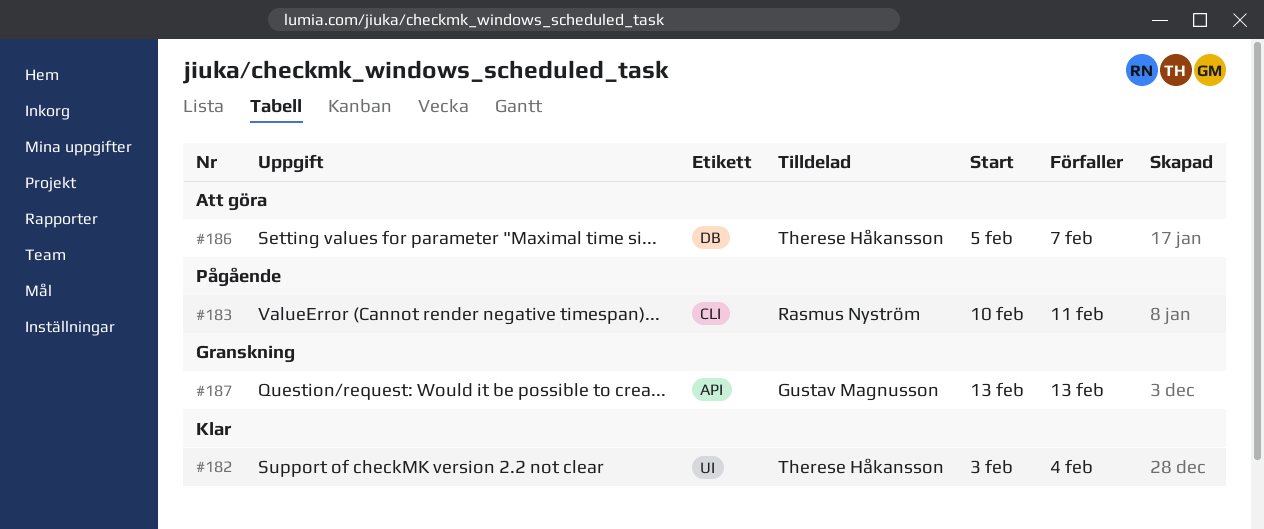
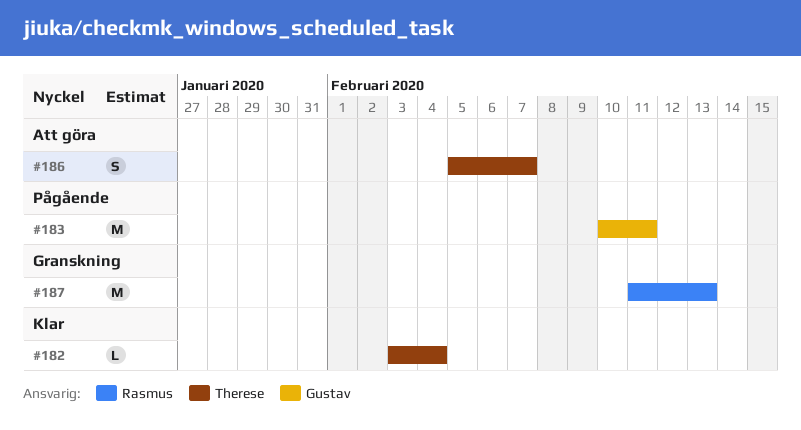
#183, owner: Rasmus Nyström -> Gustav Magnusson
#187, owner: Gustav Magnusson -> Rasmus Nyström
#187, start: Feb 13 -> Feb 11

